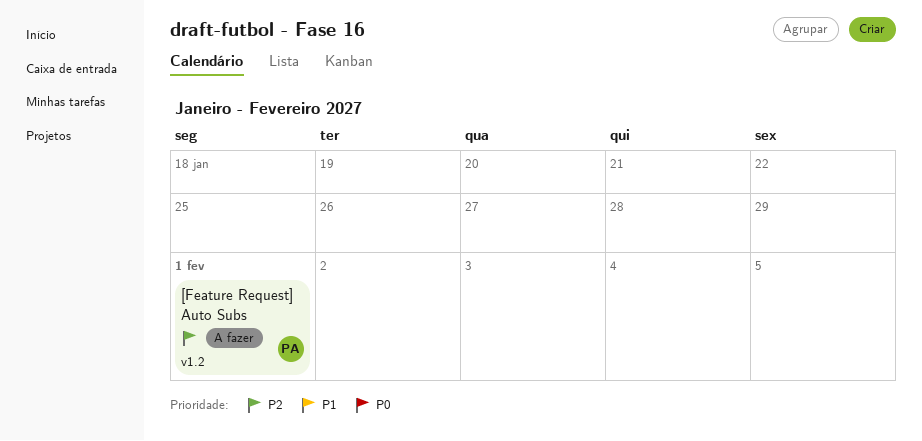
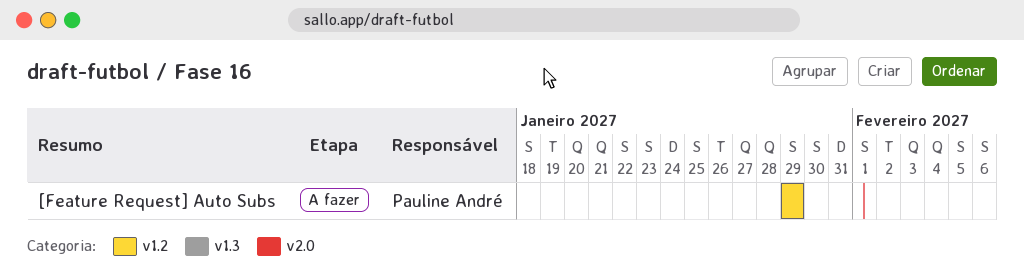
[Feature Request] Auto Subs, due: Feb 1 -> Jan 29

